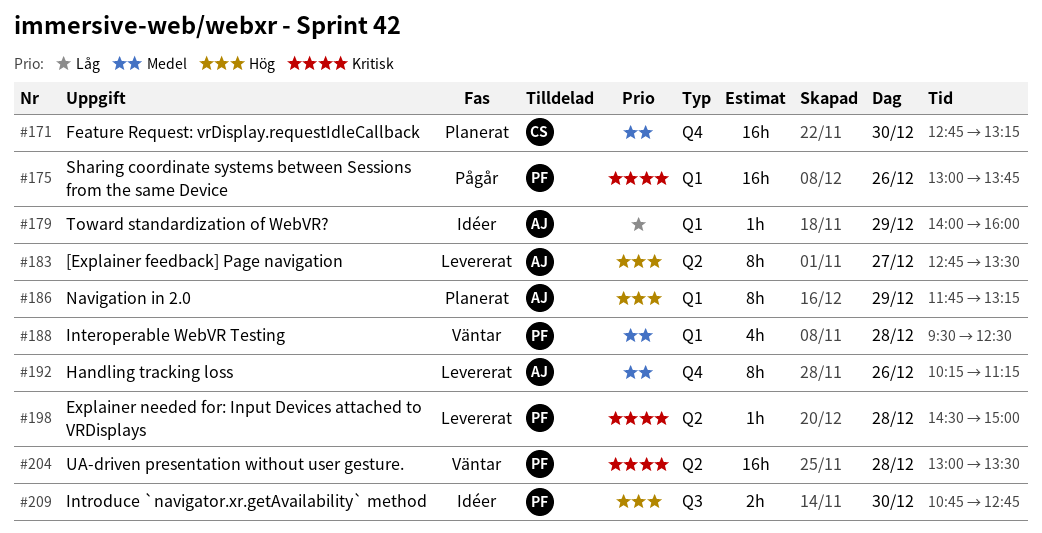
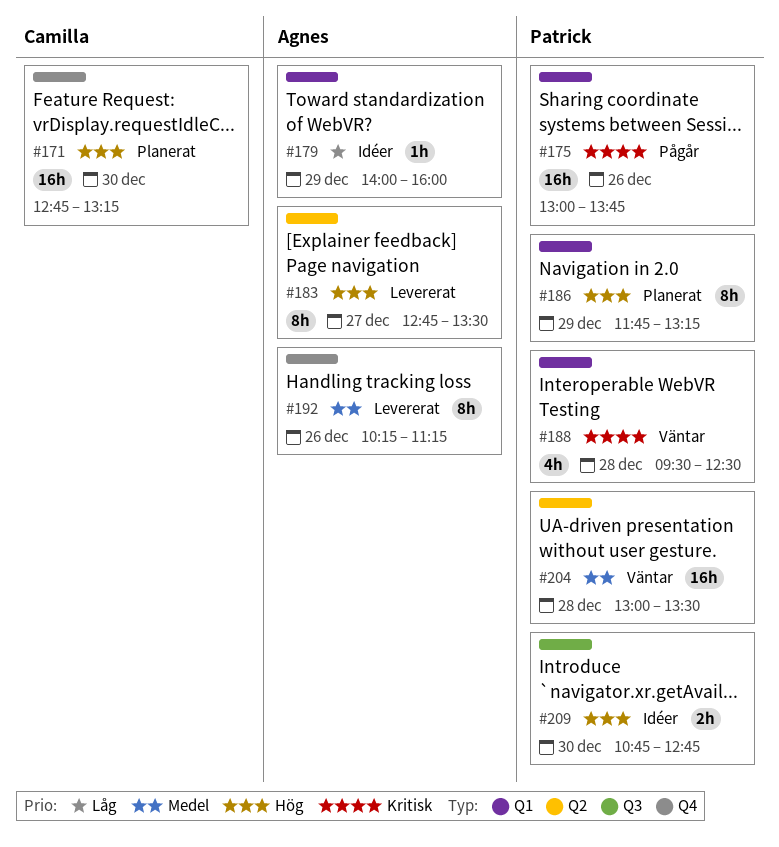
#171, priority: Medel -> Hög
#186, owner: Agnes -> Patrick
#188, priority: Medel -> Kritisk
#198: present -> none
#204, priority: Kritisk -> Medel

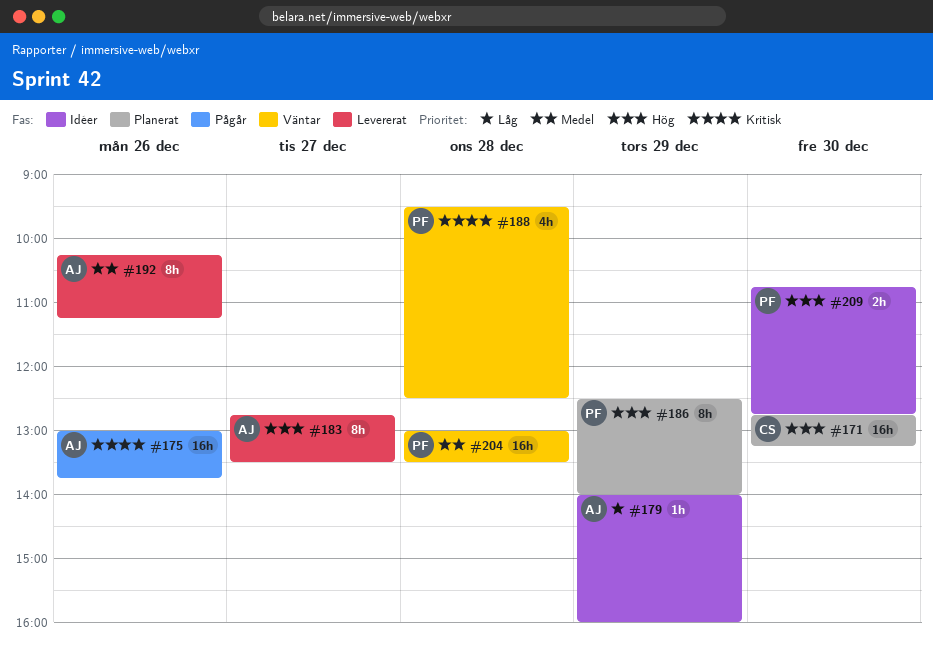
#175, owner: Patrick -> Agnes
#186, begins: 11:45 -> 12:30
#186, ends: 13:15 -> 14:00

